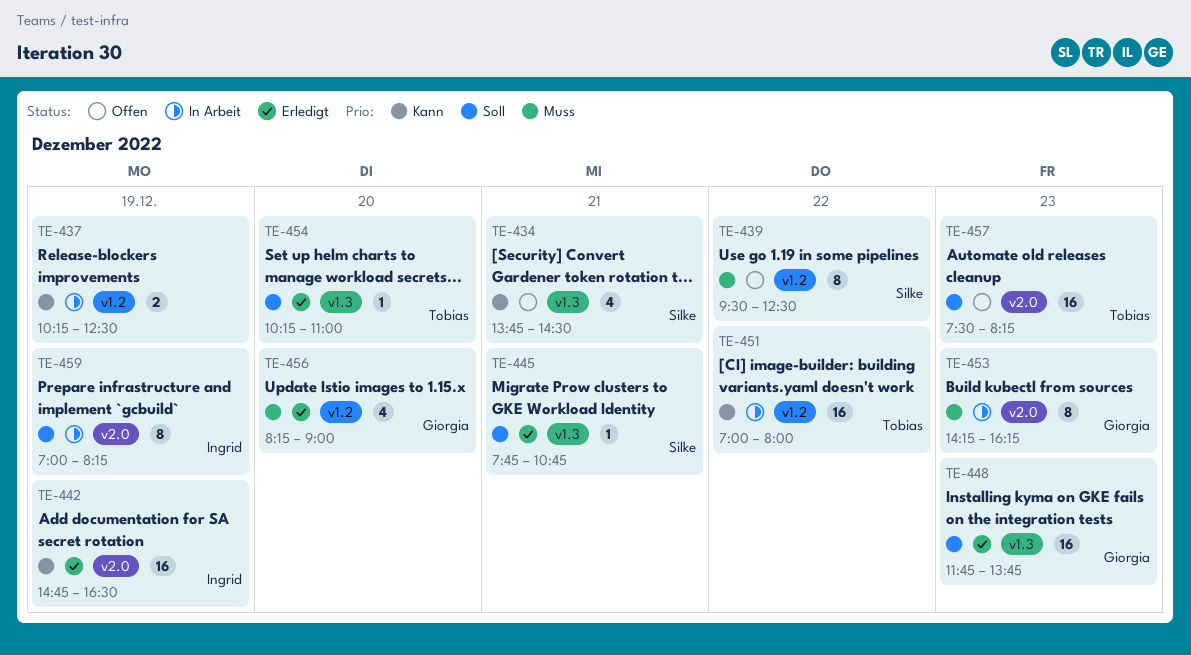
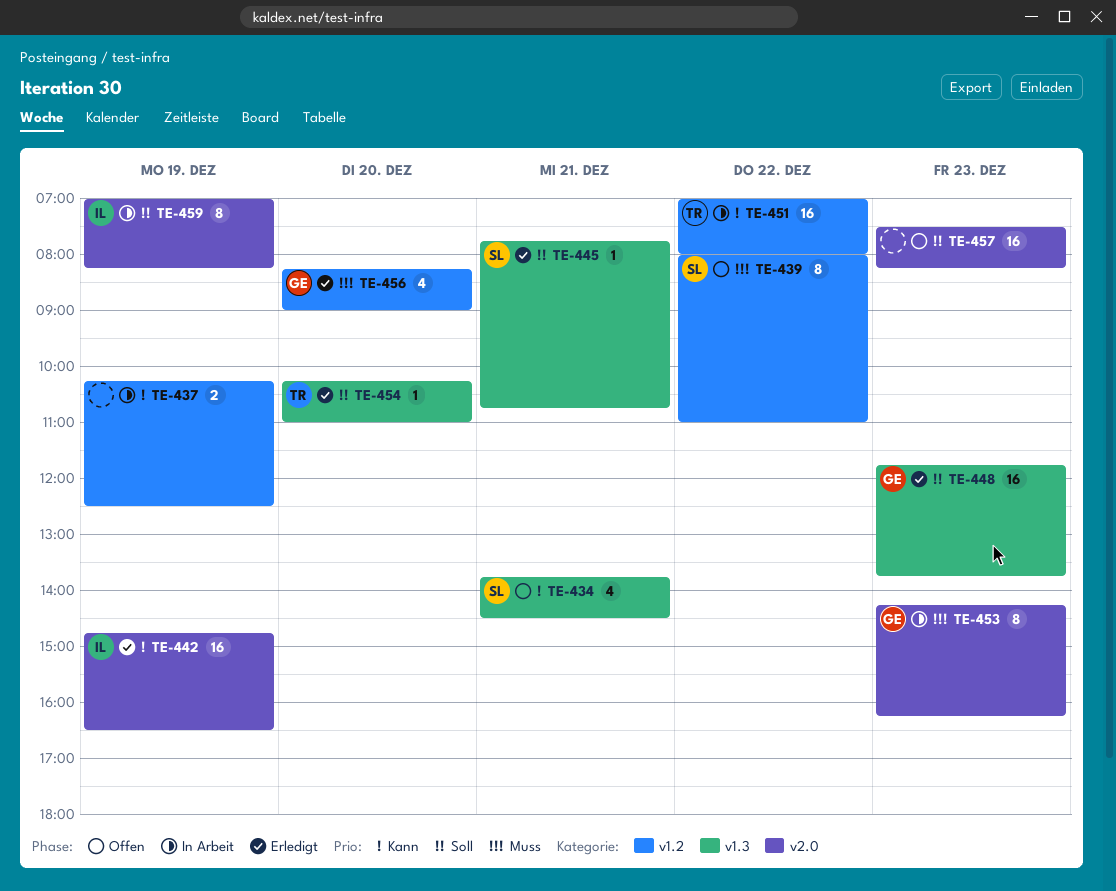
TE-439, begins: 09:30 -> 08:00
TE-439, ends: 12:30 -> 11:00
TE-457, owner: Tobias -> none

